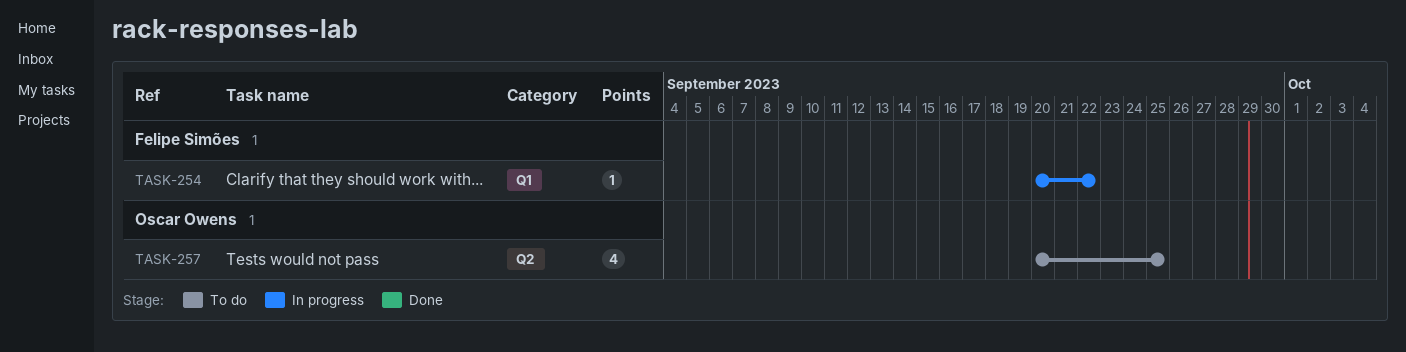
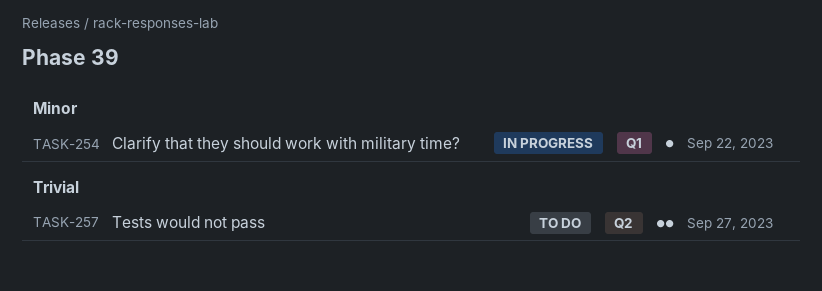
TASK-257, estimate: 4 -> 2
TASK-257, due: Sep 25 -> Sep 27

